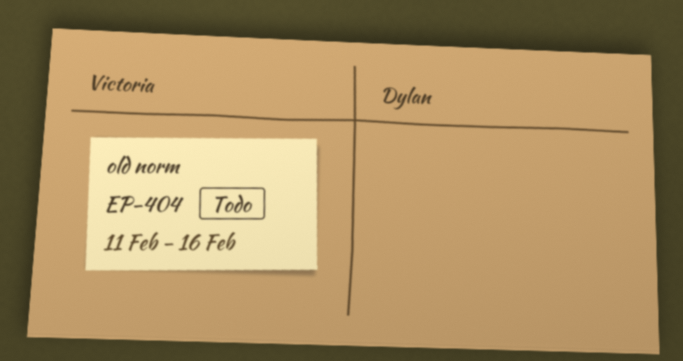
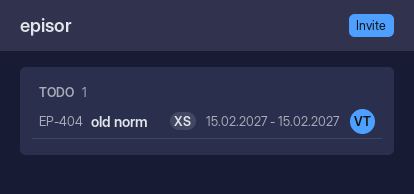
EP-404, start: Feb 11 -> Feb 15
EP-404, due: Feb 16 -> Feb 15

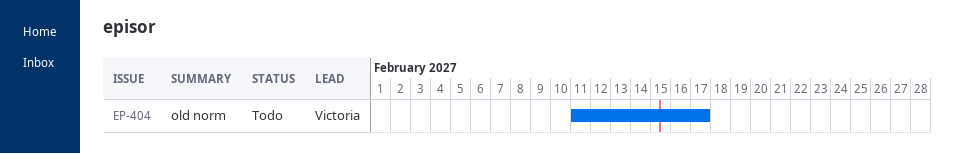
EP-404, start: Feb 15 -> Feb 11
EP-404, due: Feb 15 -> Feb 17

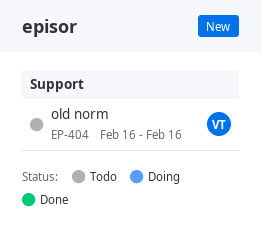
EP-404, start: Feb 11 -> Feb 16
EP-404, due: Feb 17 -> Feb 16

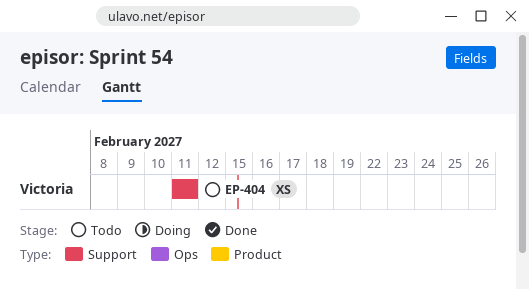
EP-404, start: Feb 16 -> Feb 11
EP-404, due: Feb 16 -> Feb 11

